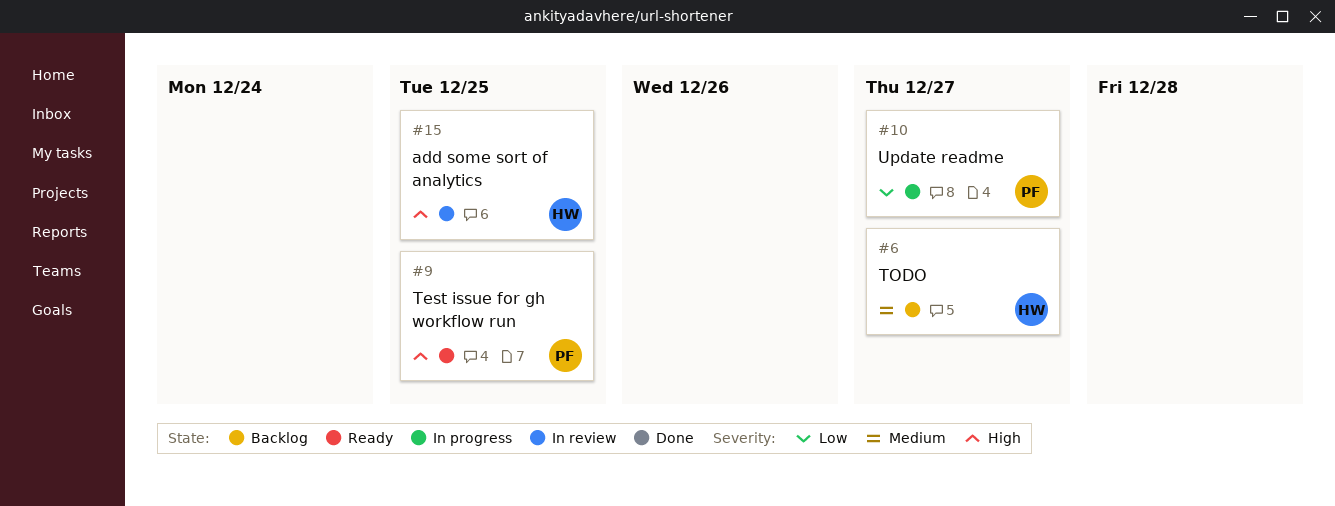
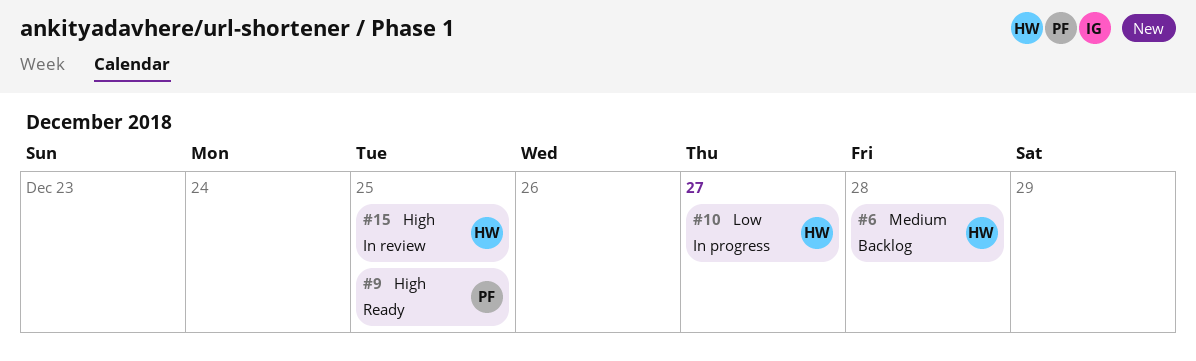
#6, due: Dec 27 -> Dec 28
#10, owner: PF -> HW

